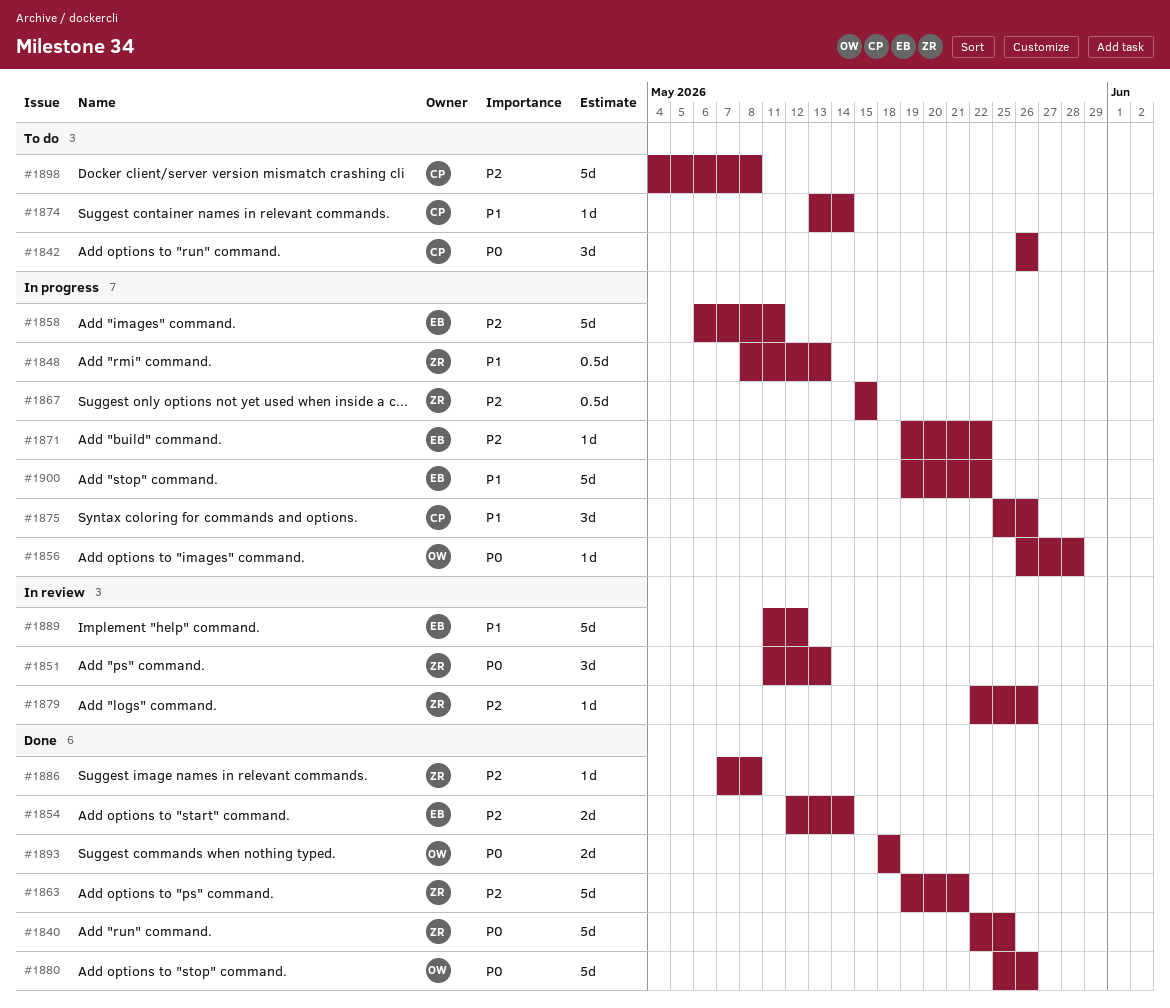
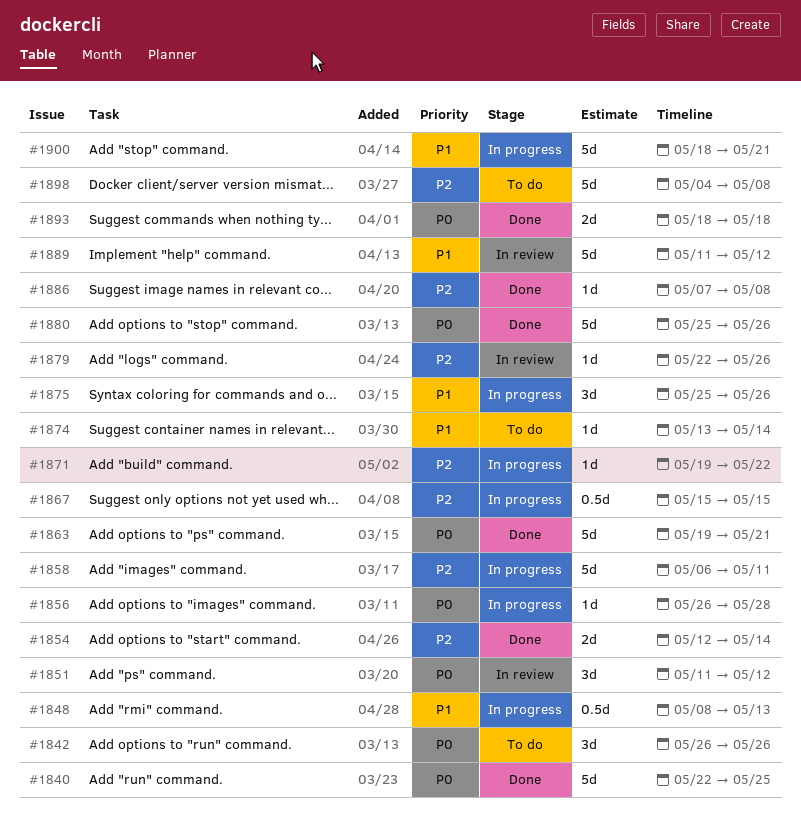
#1851, due: May 13 -> May 12
#1863, priority: P2 -> P0
#1900, start: May 19 -> May 18
#1900, due: May 22 -> May 21

